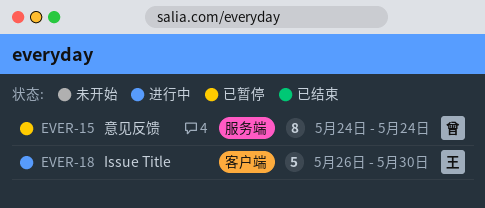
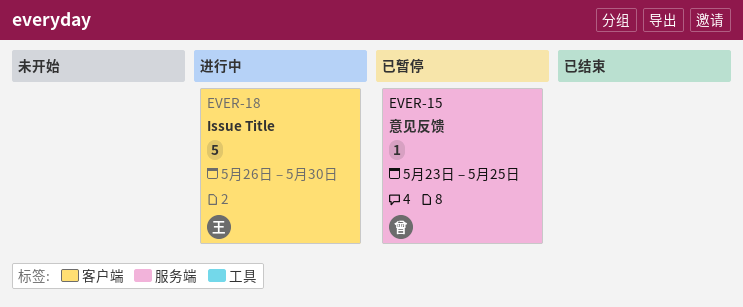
EVER-15, estimate: 8 -> 1
EVER-15, start: May 24 -> May 23
EVER-15, due: May 24 -> May 25

